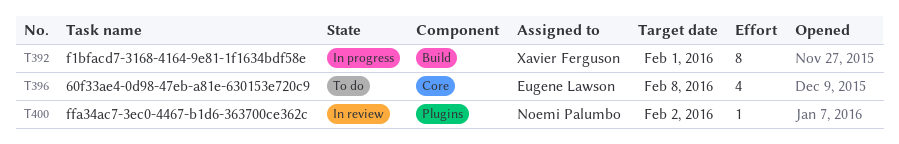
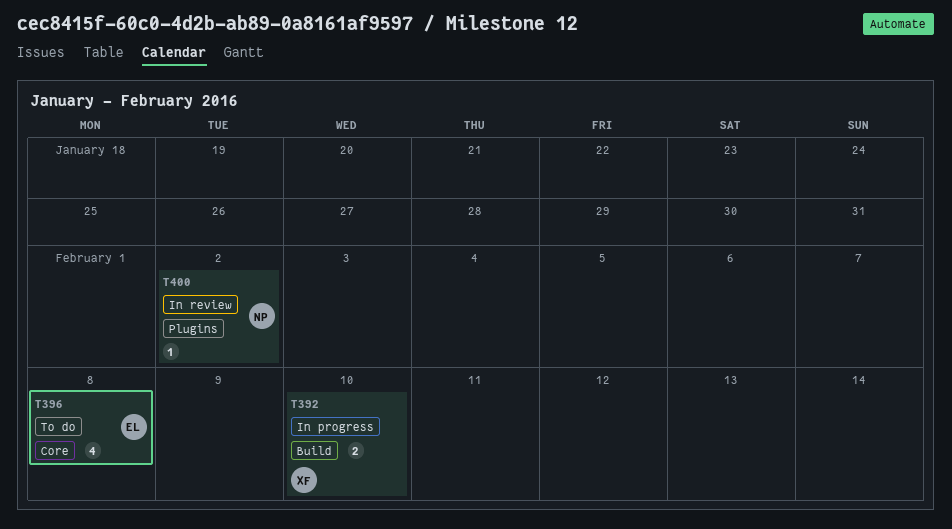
T392, estimate: 8 -> 2
T392, due: Feb 1 -> Feb 10

